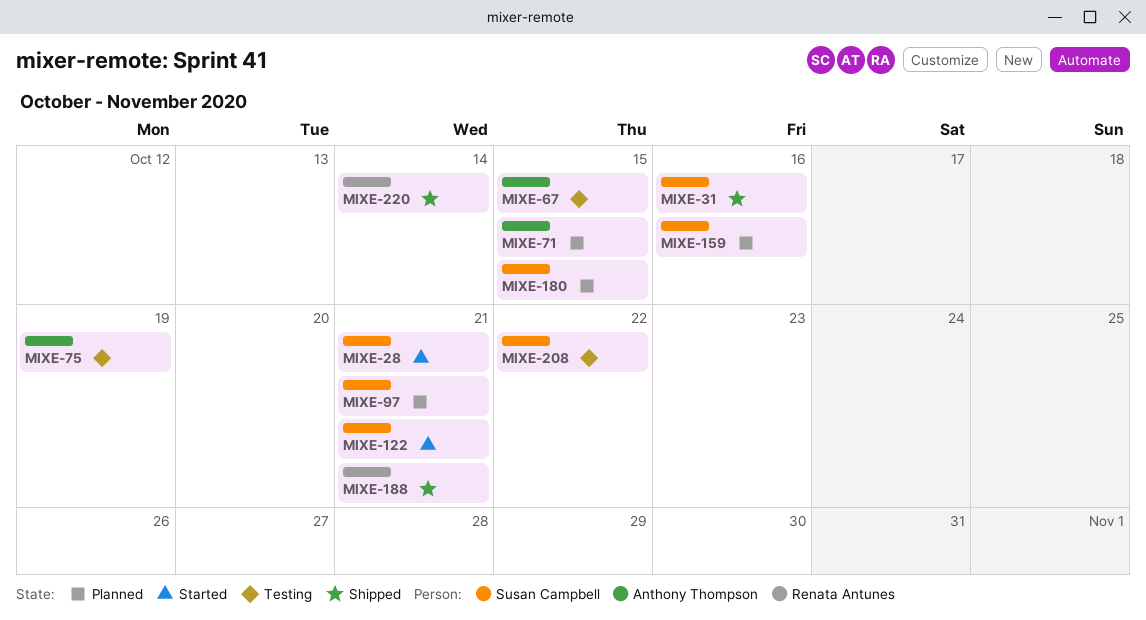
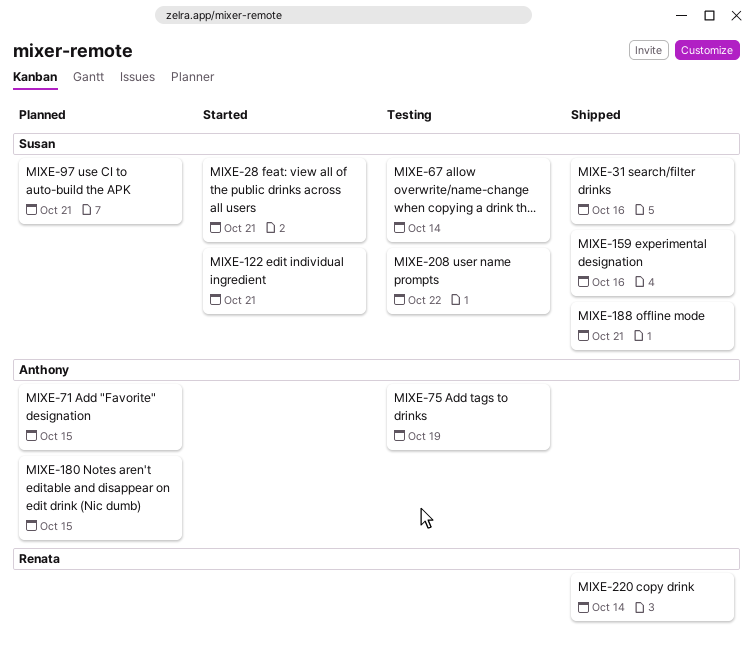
MIXE-67, owner: Anthony Thompson -> Susan Campbell
MIXE-67, due: Oct 15 -> Oct 14
MIXE-159, status: Planned -> Shipped
MIXE-180, owner: Susan Campbell -> Anthony Thompson
MIXE-188, owner: Renata Antunes -> Susan Campbell

